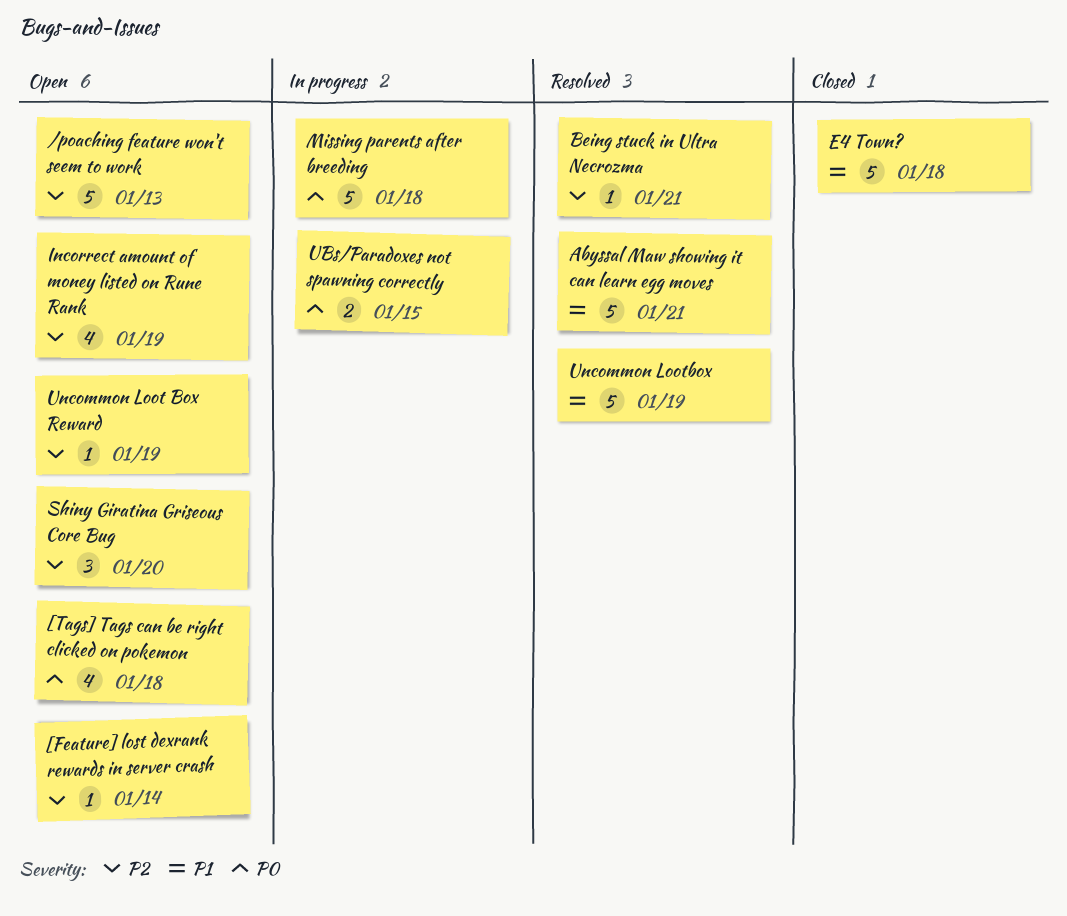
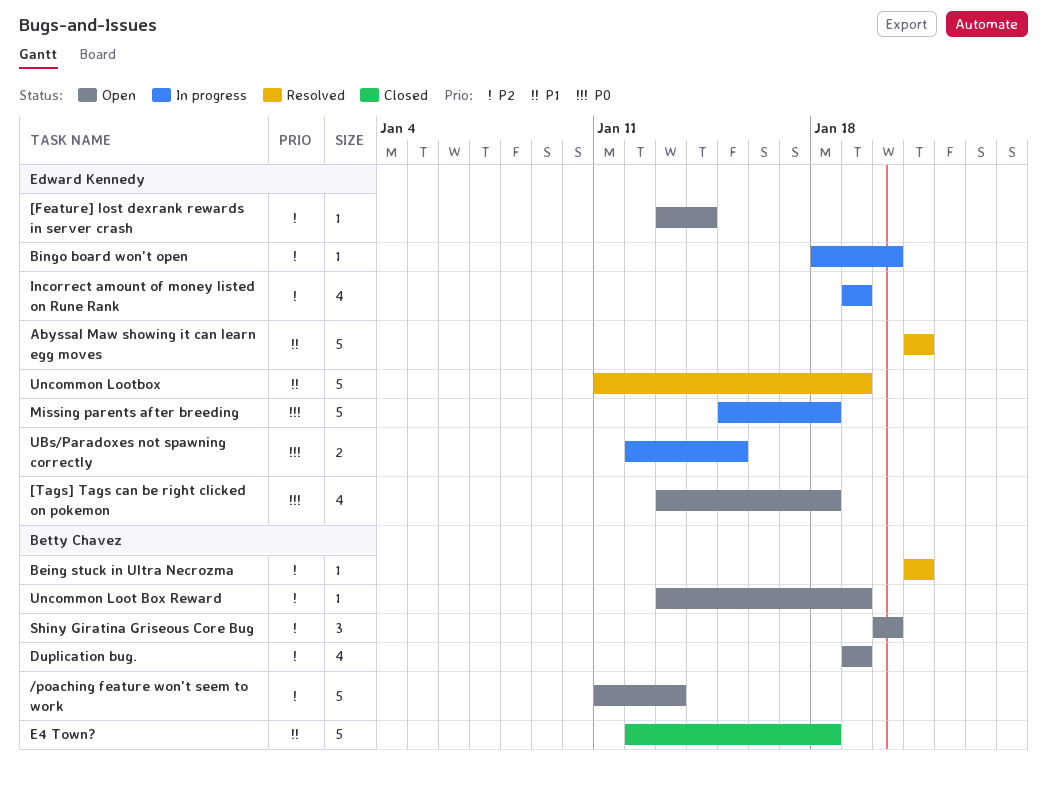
Bingo board won't open: none -> present
Duplication bug.: none -> present
Incorrect amount of money listed on Rune Rank, status: Open -> In progress

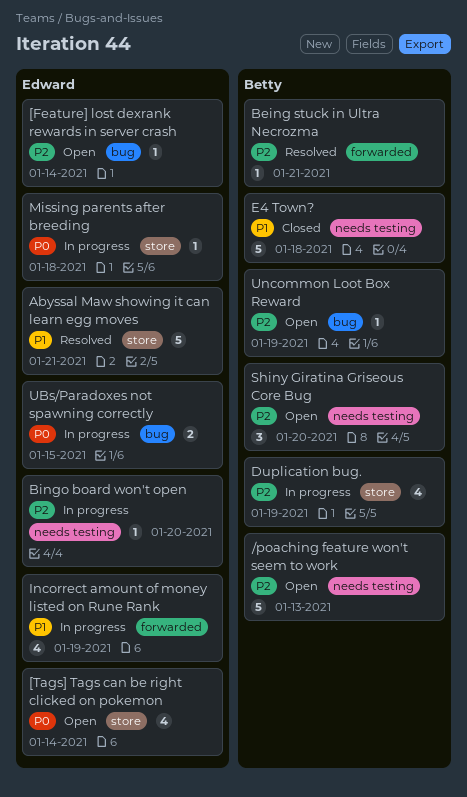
[Tags] Tags can be right clicked on pokemon, due: Jan 18 -> Jan 14
Duplication bug., status: Open -> In progress
Incorrect amount of money listed on Rune Rank, priority: P2 -> P1
Missing parents after breeding, estimate: 5 -> 1
Uncommon Lootbox: present -> none

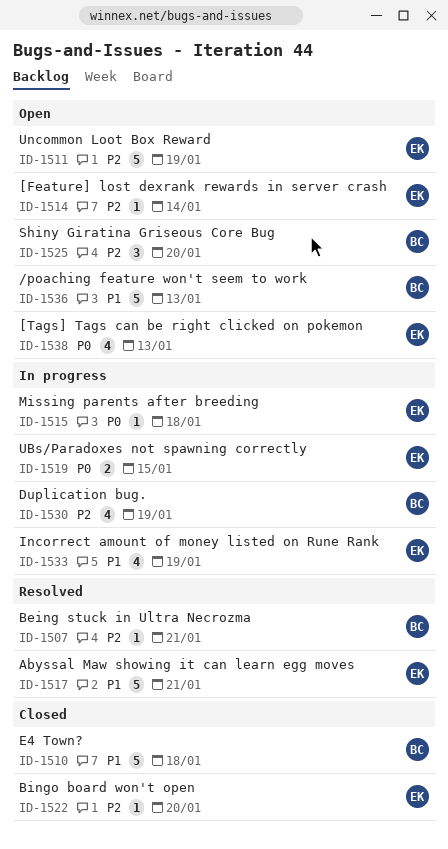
/poaching feature won't seem to work, priority: P2 -> P1
[Tags] Tags can be right clicked on pokemon, due: Jan 14 -> Jan 13
Bingo board won't open, status: In progress -> Closed
Uncommon Loot Box Reward, owner: Betty -> Edward
Uncommon Loot Box Reward, estimate: 1 -> 5

